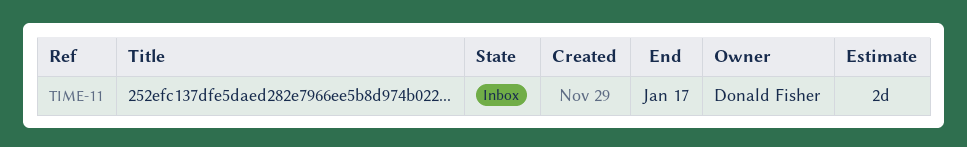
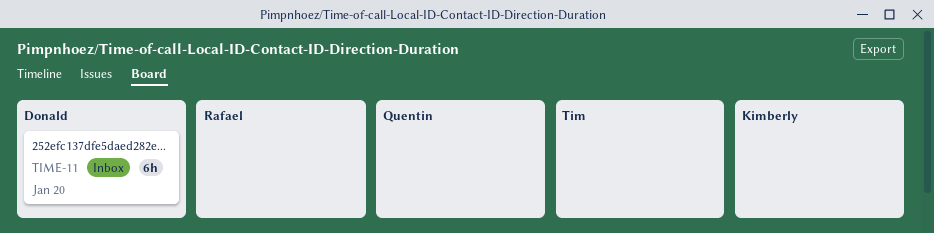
TIME-11, estimate: 2d -> 6h
TIME-11, due: Jan 17 -> Jan 20

